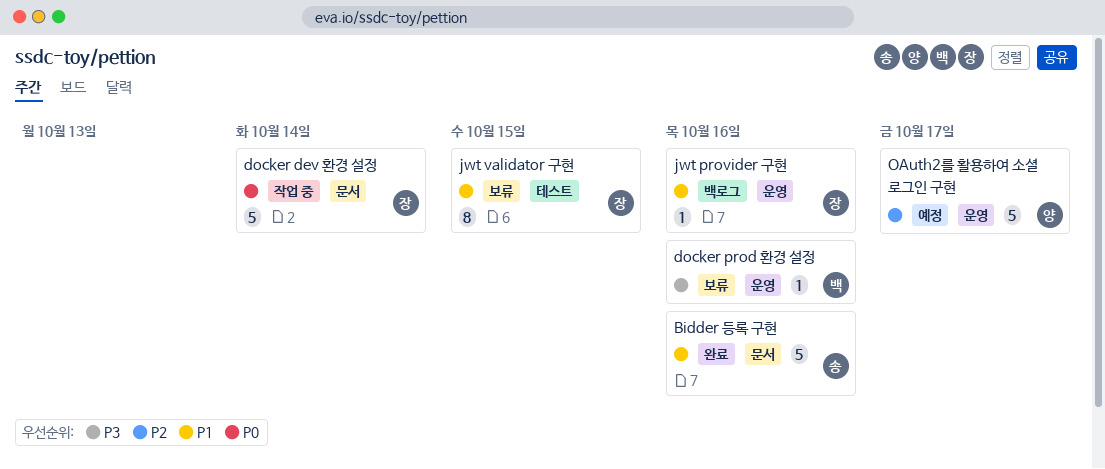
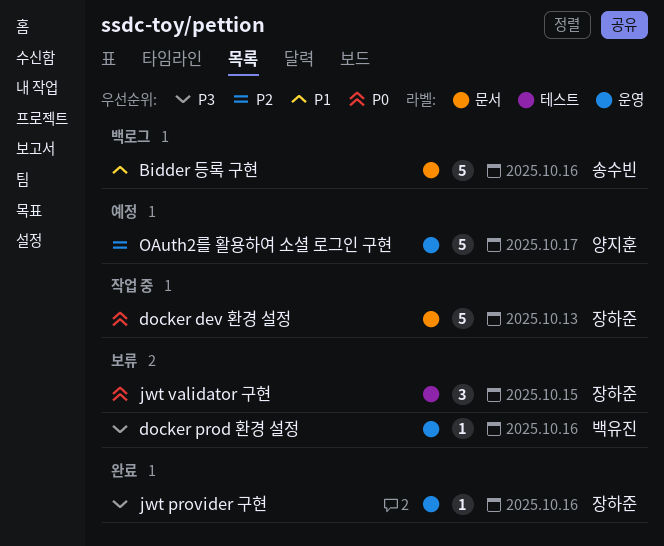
Bidder 등록 구현, status: 완료 -> 백로그
docker dev 환경 설정, due: Oct 14 -> Oct 13
jwt provider 구현, status: 백로그 -> 완료
jwt provider 구현, priority: P1 -> P3
jwt validator 구현, priority: P1 -> P0
jwt validator 구현, estimate: 8 -> 3

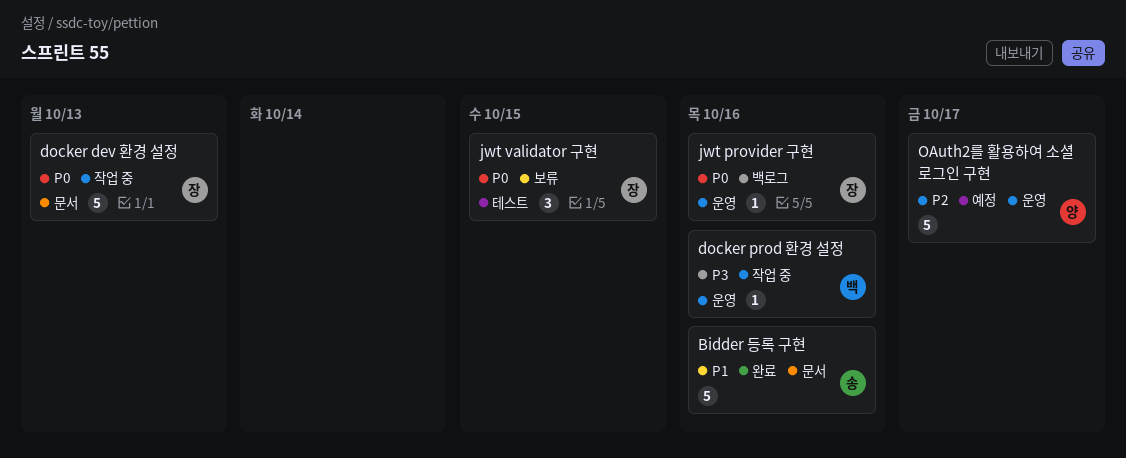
Bidder 등록 구현, status: 백로그 -> 완료
docker prod 환경 설정, status: 보류 -> 작업 중
jwt provider 구현, status: 완료 -> 백로그
jwt provider 구현, priority: P3 -> P0

